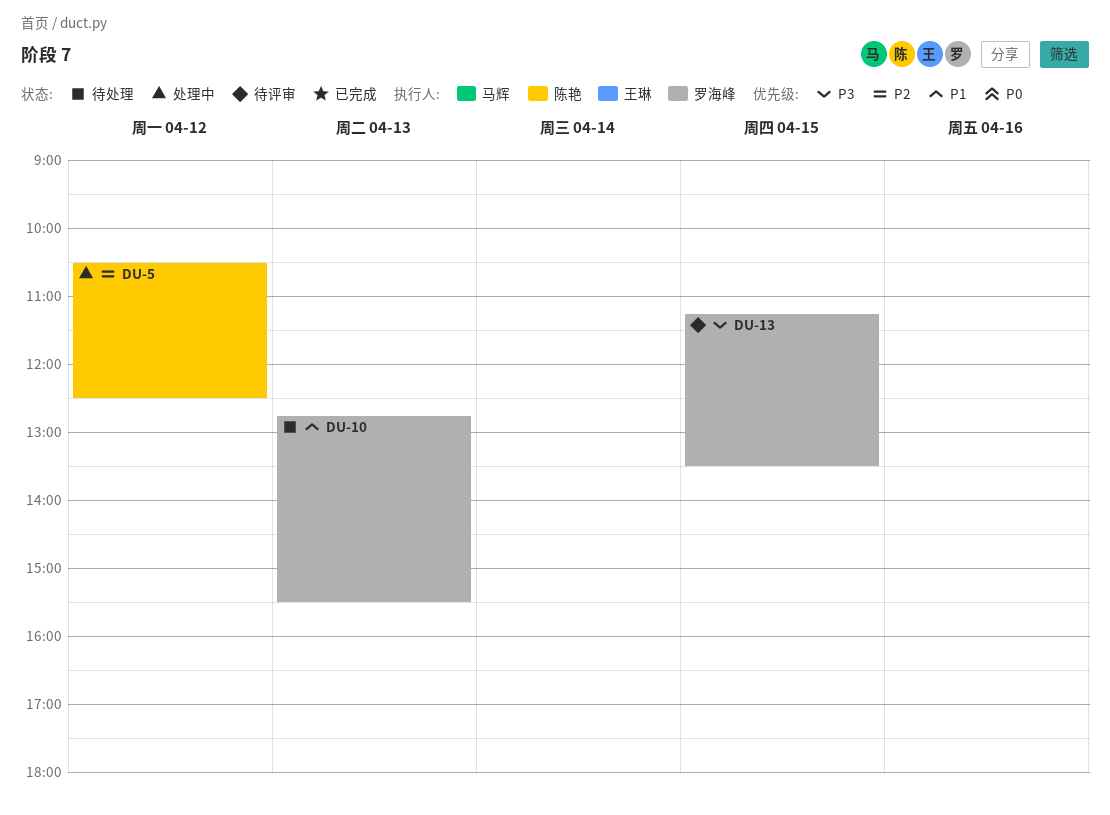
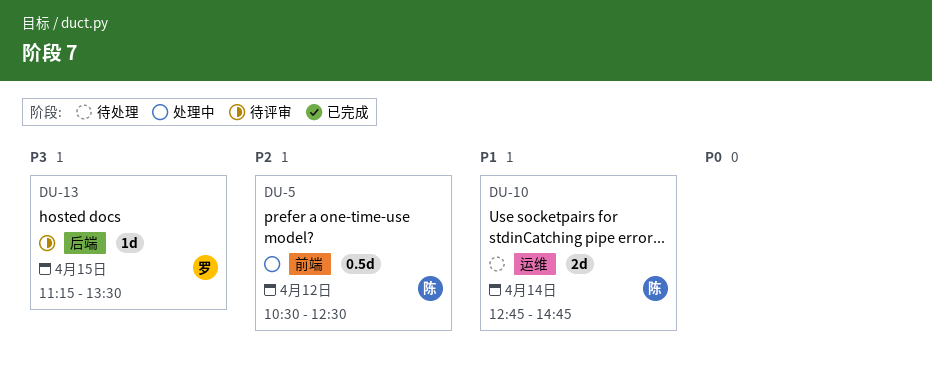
DU-10, owner: 罗海峰 -> 陈艳
DU-10, day: Apr 13 -> Apr 14
DU-10, ends: 15:30 -> 14:45

